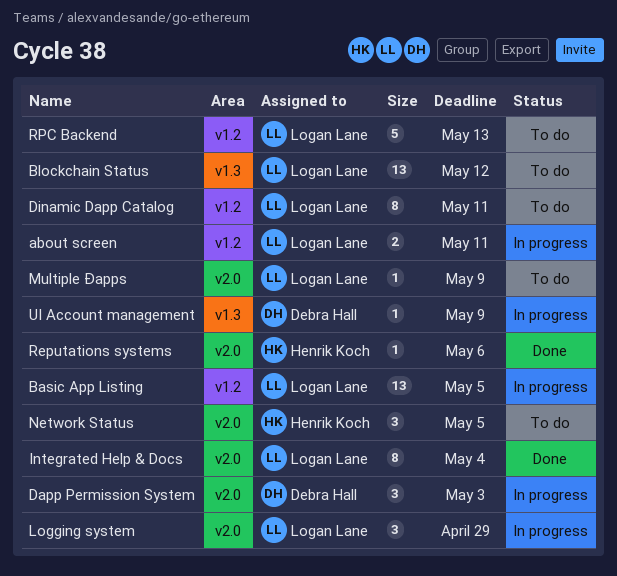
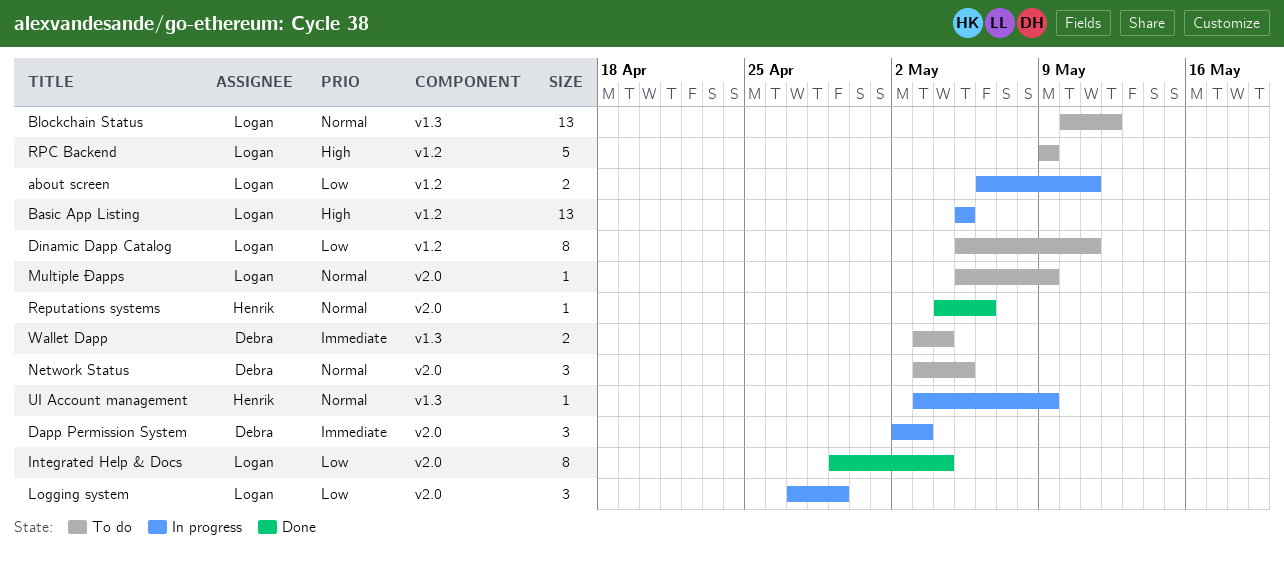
Network Status, owner: Henrik Koch -> Debra Hall
RPC Backend, due: May 13 -> May 9
UI Account management, owner: Debra Hall -> Henrik Koch
Wallet Dapp: none -> present

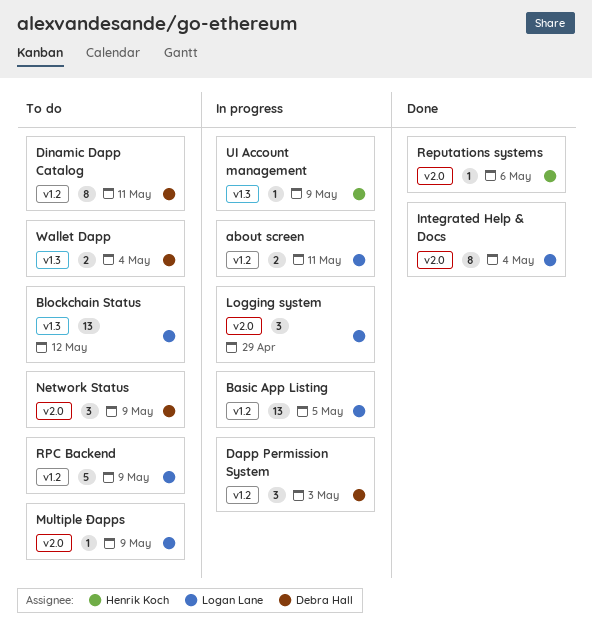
Dapp Permission System, label: v2.0 -> v1.2
Dinamic Dapp Catalog, owner: Logan Lane -> Debra Hall
Network Status, due: May 5 -> May 9

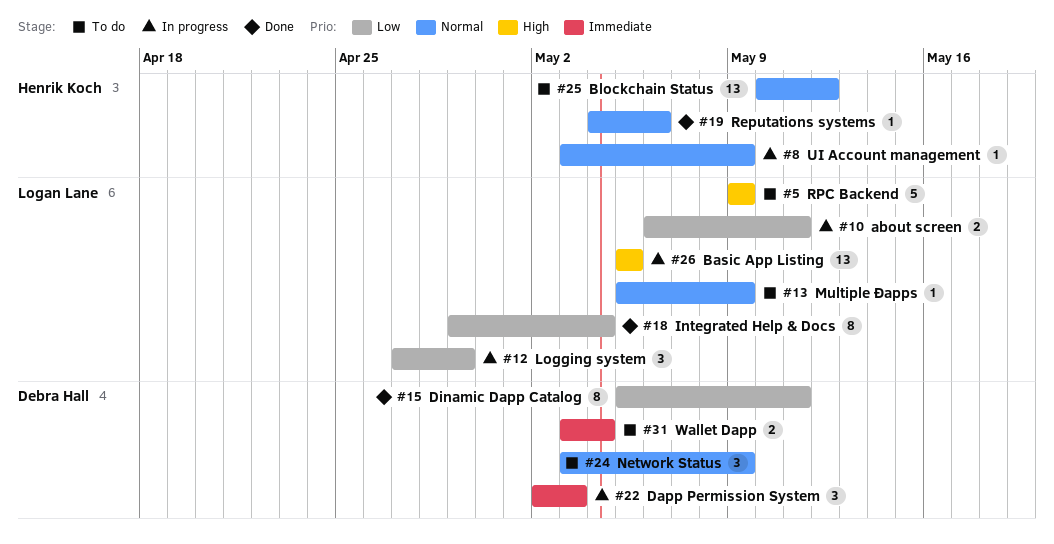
Blockchain Status, owner: Logan Lane -> Henrik Koch
Dinamic Dapp Catalog, status: To do -> Done

